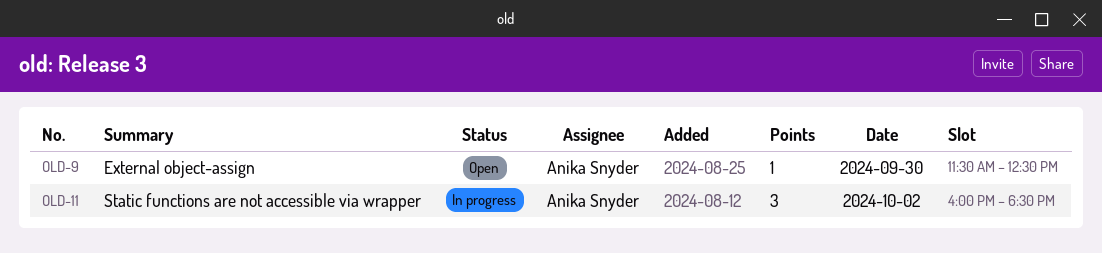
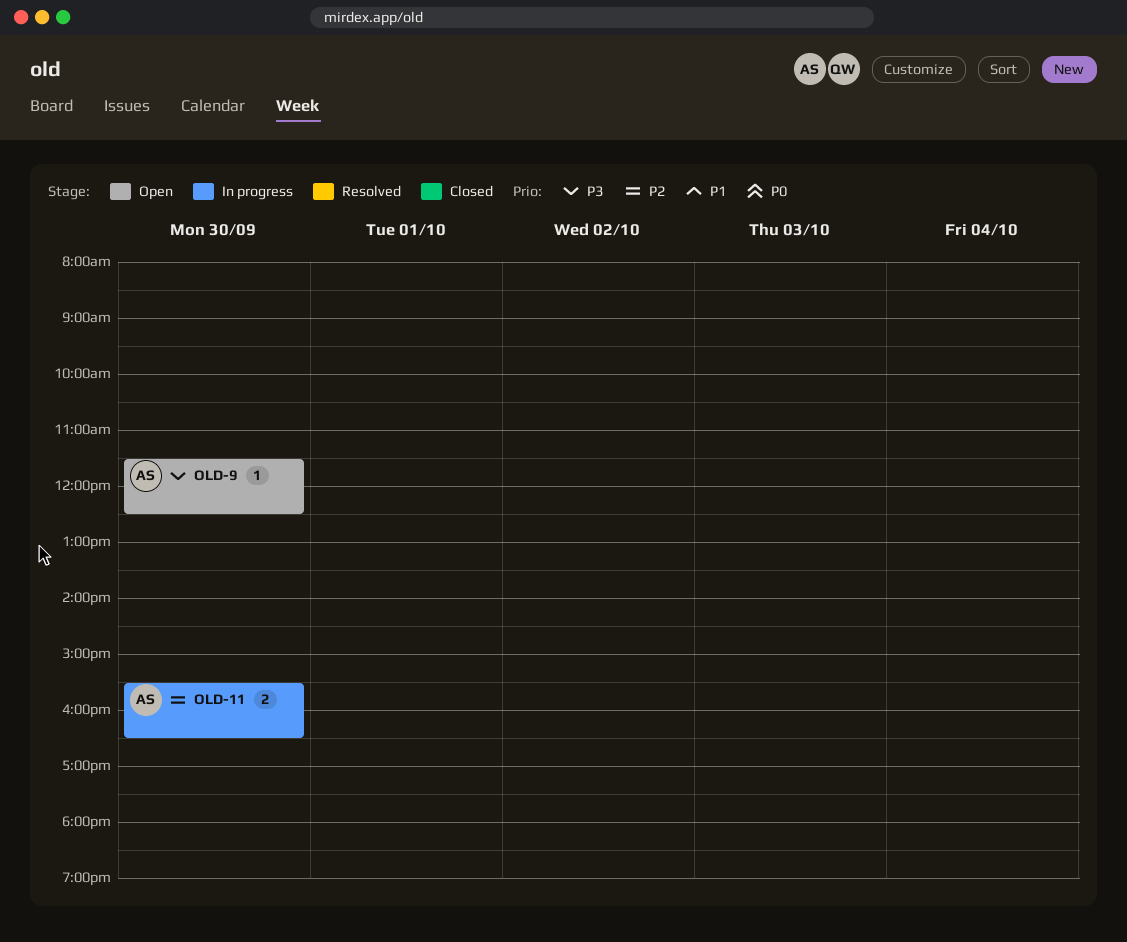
OLD-11, estimate: 3 -> 2
OLD-11, day: Oct 2 -> Sep 30
OLD-11, begins: 16:00 -> 15:30
OLD-11, ends: 18:30 -> 16:30

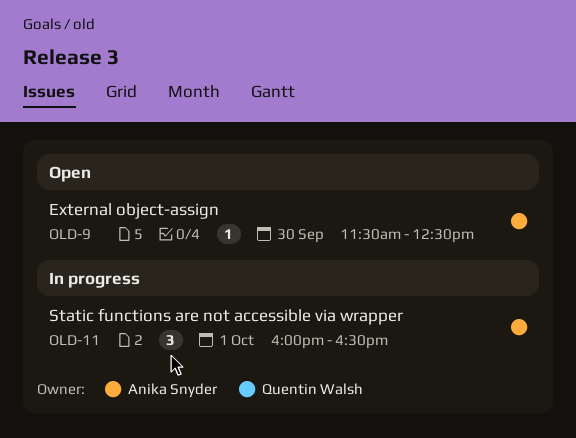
OLD-11, estimate: 2 -> 3
OLD-11, day: Sep 30 -> Oct 1
OLD-11, begins: 15:30 -> 16:00

